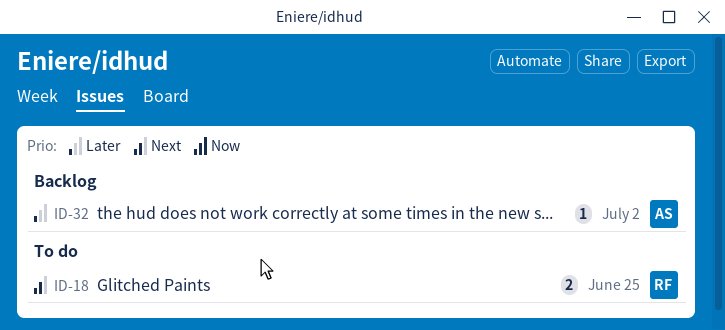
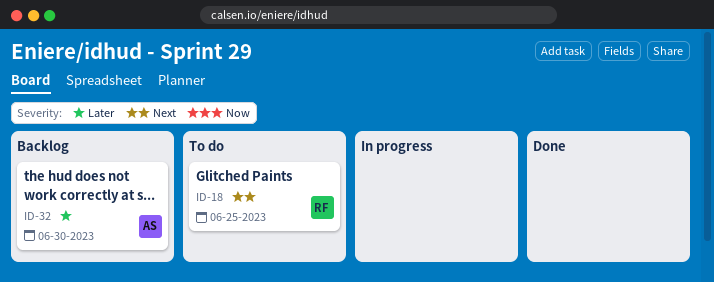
ID-32, due: Jul 2 -> Jun 30

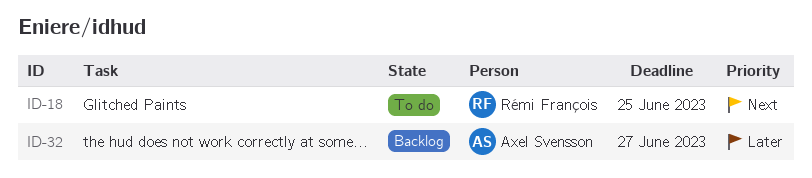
ID-32, due: Jun 30 -> Jun 27

